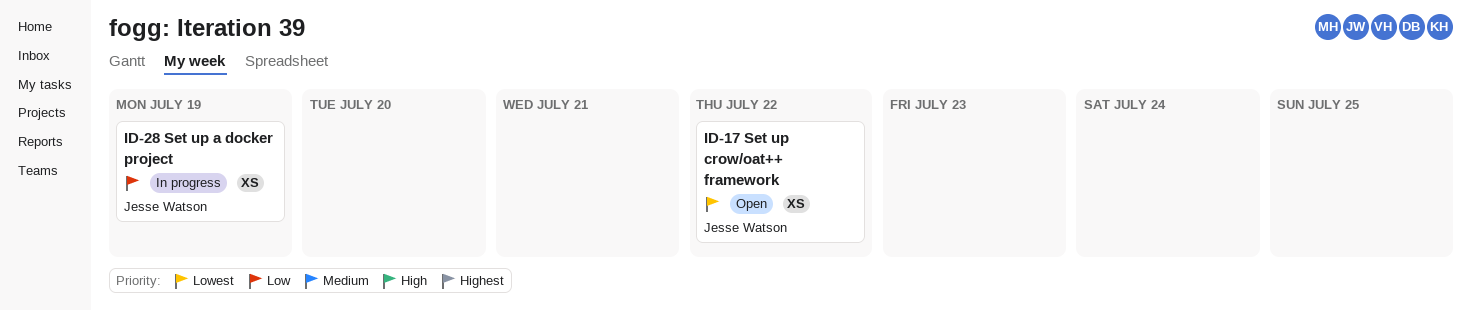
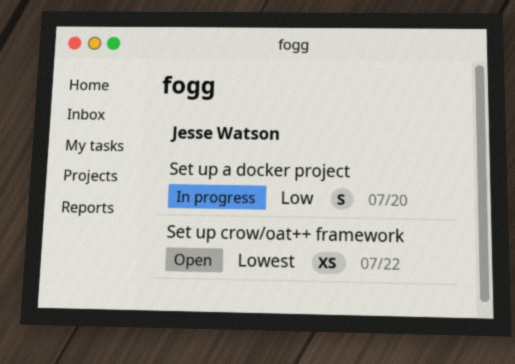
Set up a docker project, estimate: XS -> S
Set up a docker project, due: Jul 19 -> Jul 20

